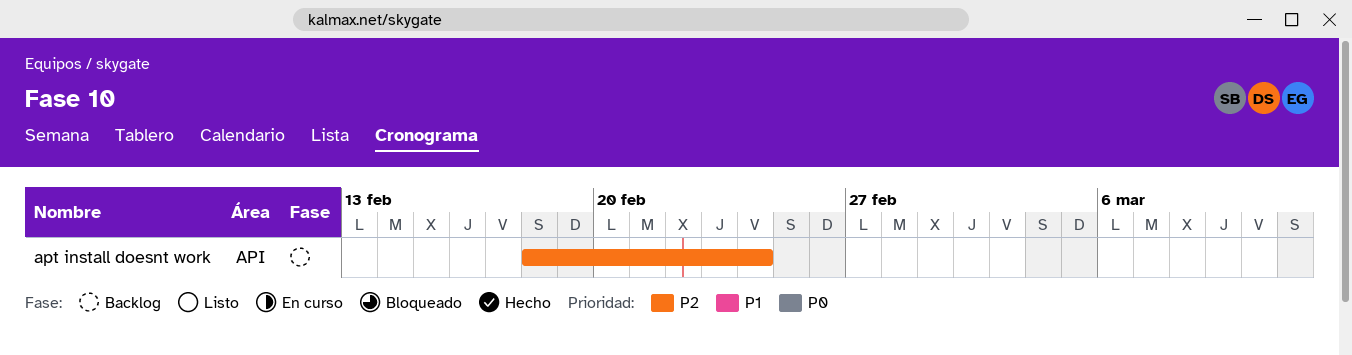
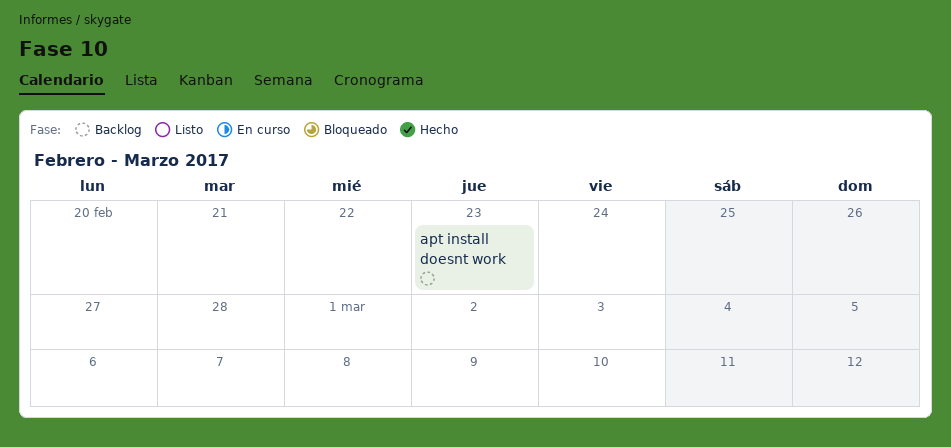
apt install doesnt work, due: Feb 24 -> Feb 23

